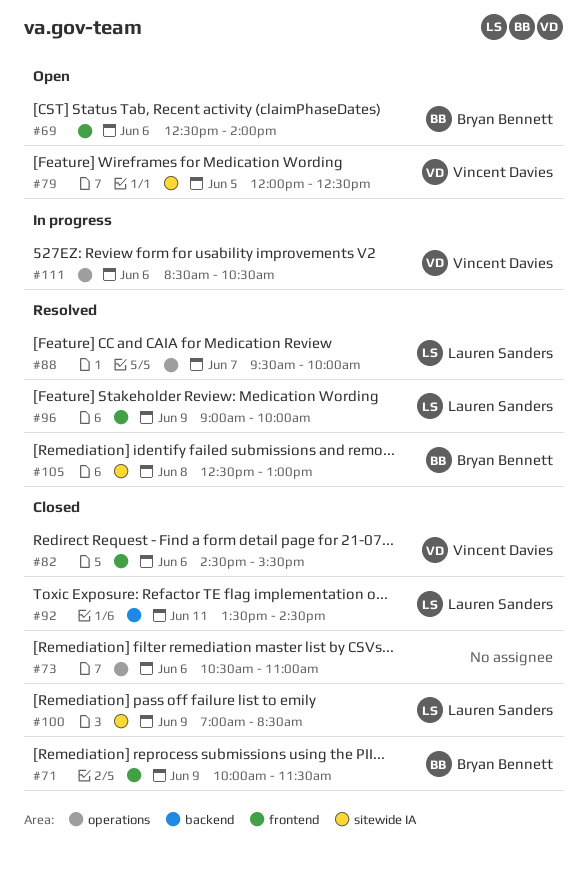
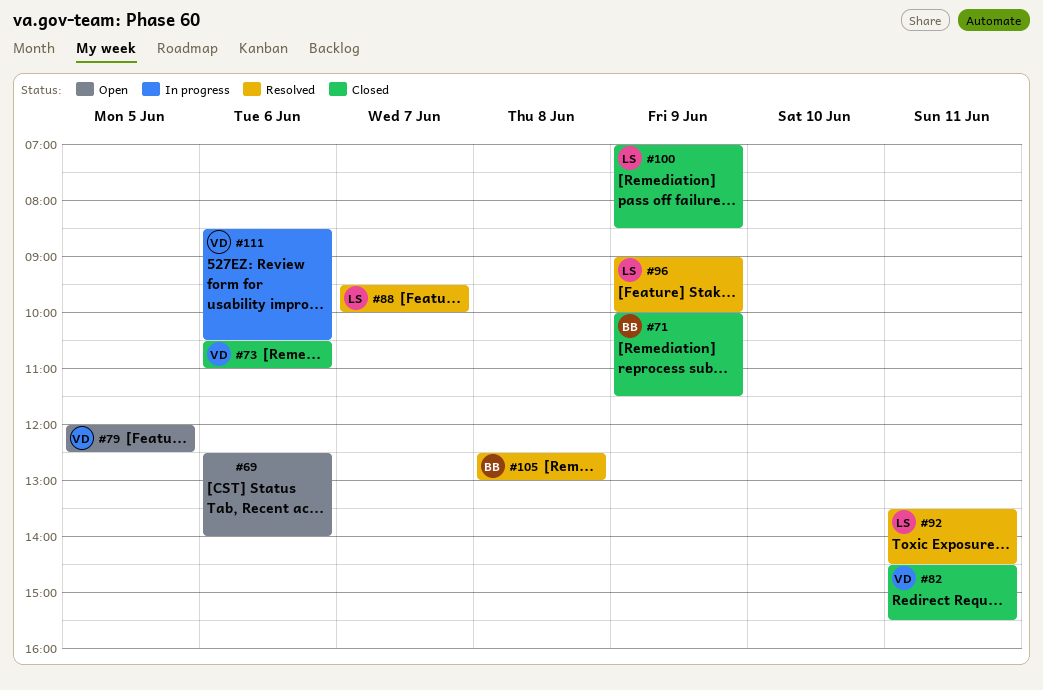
#69, owner: Bryan Bennett -> none
#73, owner: none -> Vincent Davies
#82, day: Jun 6 -> Jun 11
#92, status: Closed -> Resolved

